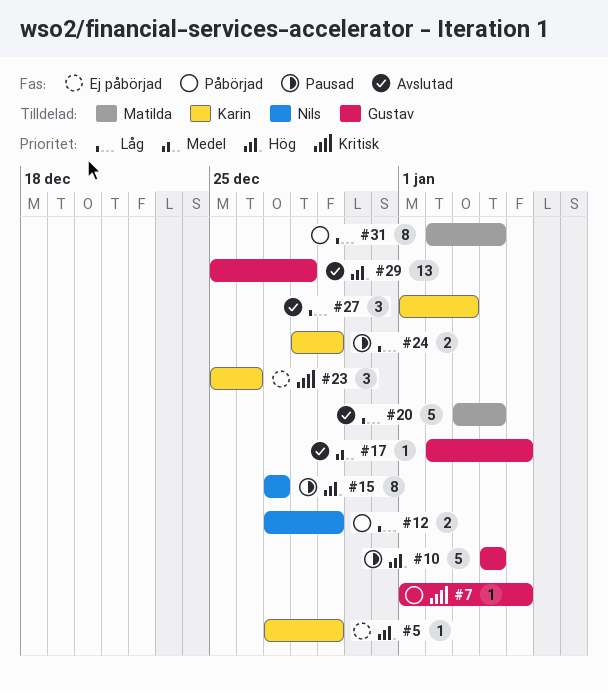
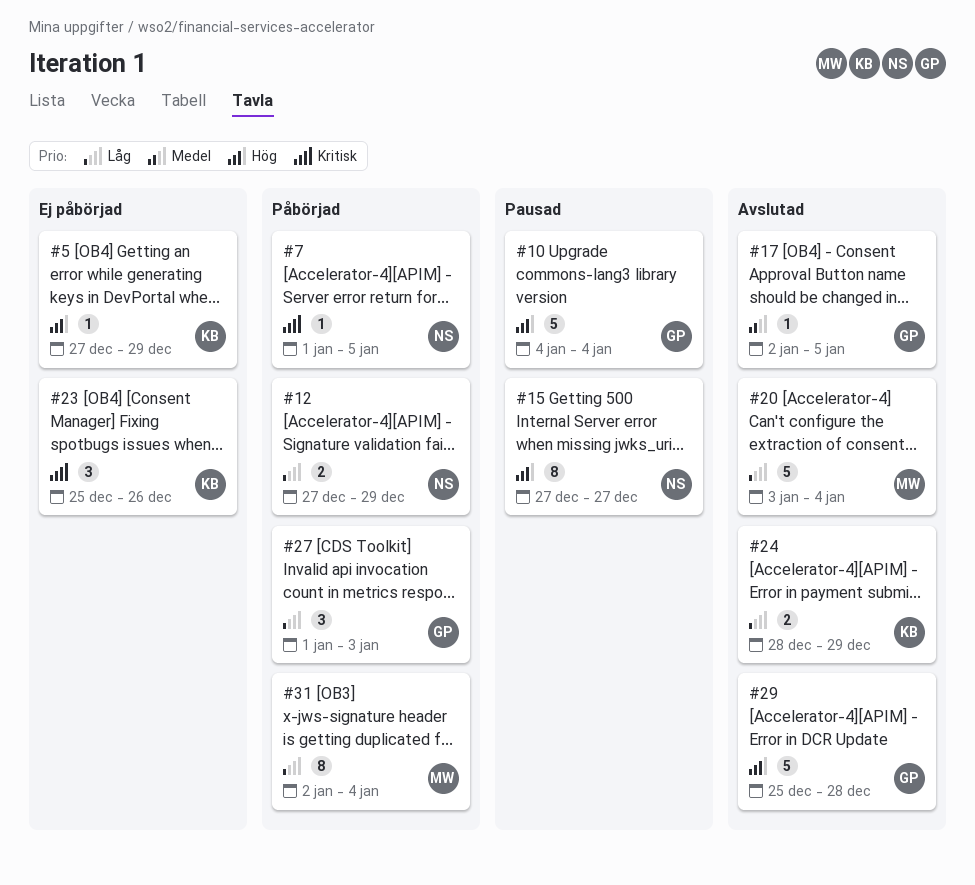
#7, owner: Gustav -> Nils
#24, status: Pausad -> Avslutad
#27, status: Avslutad -> Påbörjad
#27, owner: Karin -> Gustav
#29, estimate: 13 -> 5

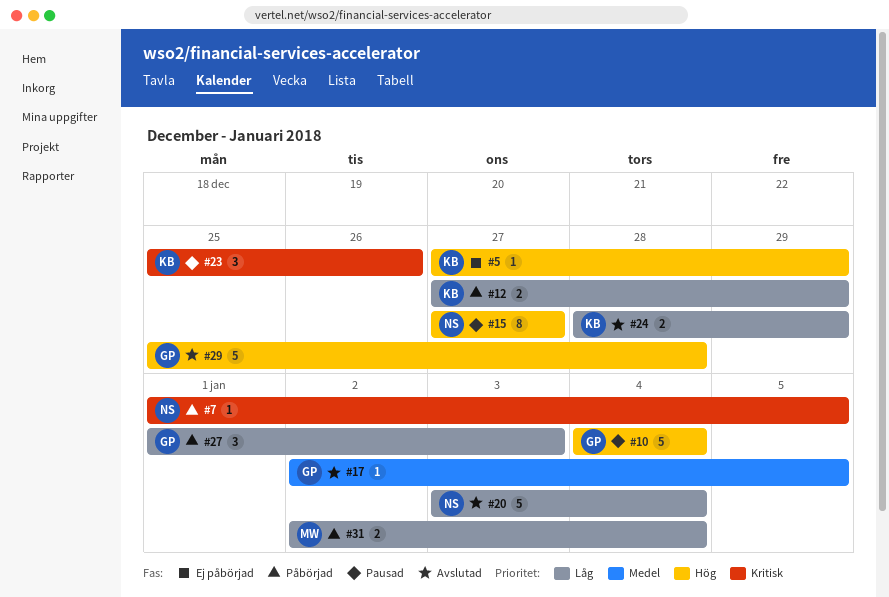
#12, owner: NS -> KB
#20, owner: MW -> NS
#23, status: Ej påbörjad -> Pausad
#31, estimate: 8 -> 2

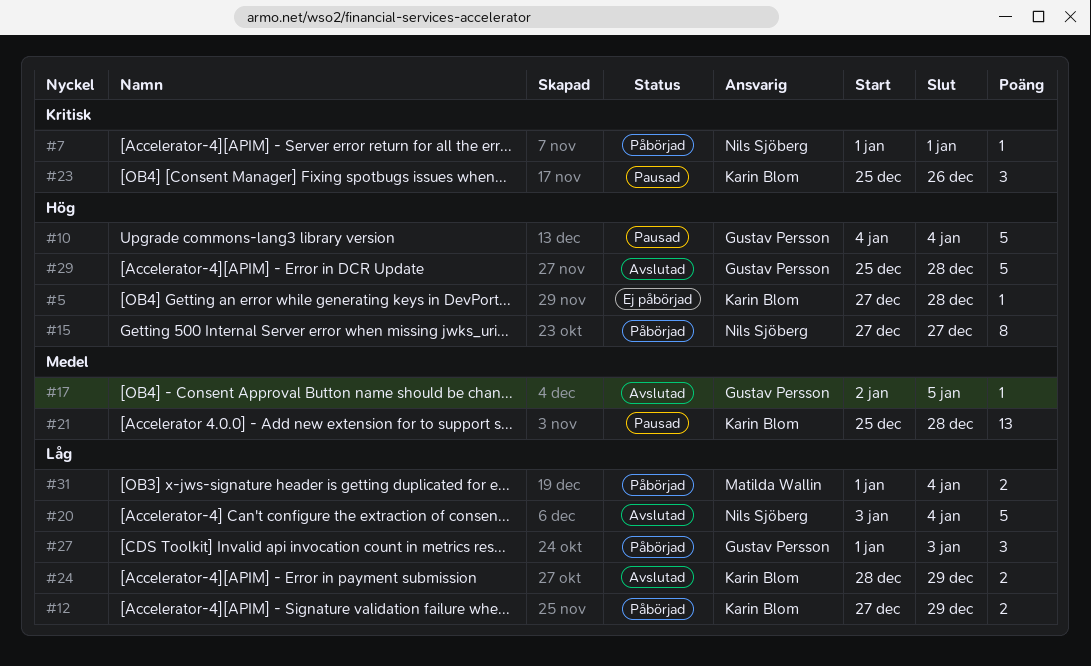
#5, due: Dec 29 -> Dec 28
#7, due: Jan 5 -> Jan 1
#15, status: Pausad -> Påbörjad
#21: none -> present
#31, start: Jan 2 -> Jan 1

